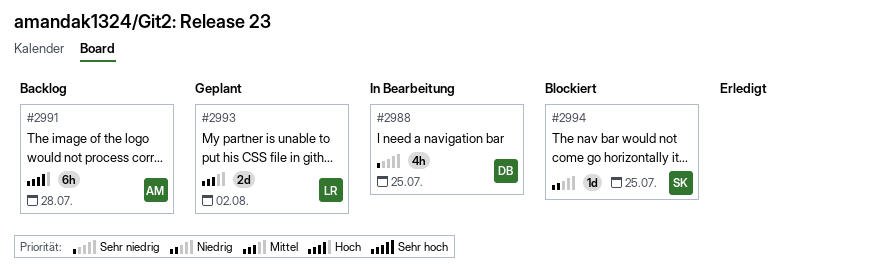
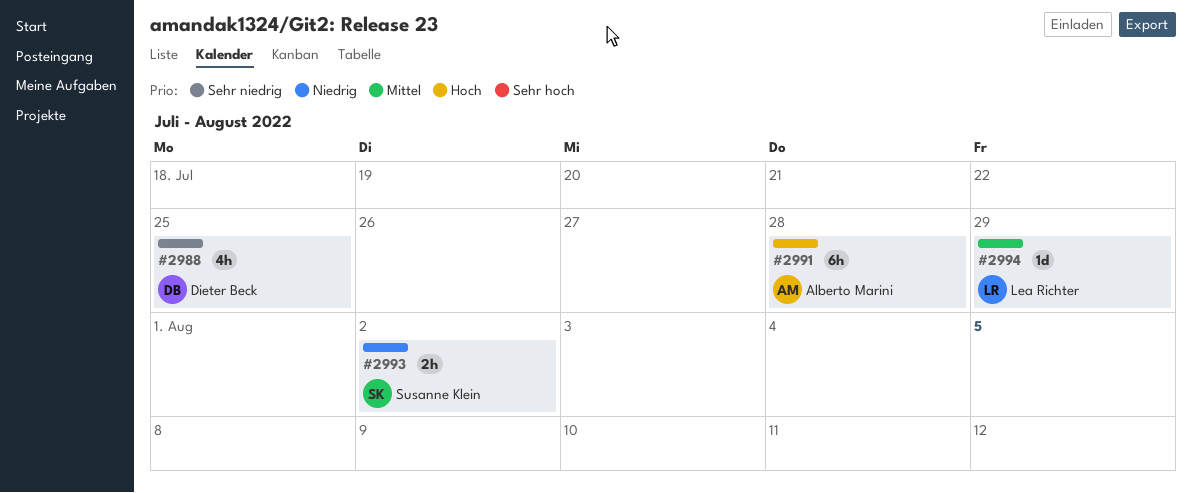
#2993, owner: Lea Richter -> Susanne Klein
#2993, priority: Mittel -> Niedrig
#2993, estimate: 2d -> 2h
#2994, owner: Susanne Klein -> Lea Richter
#2994, priority: Niedrig -> Mittel
#2994, due: Jul 25 -> Jul 29

